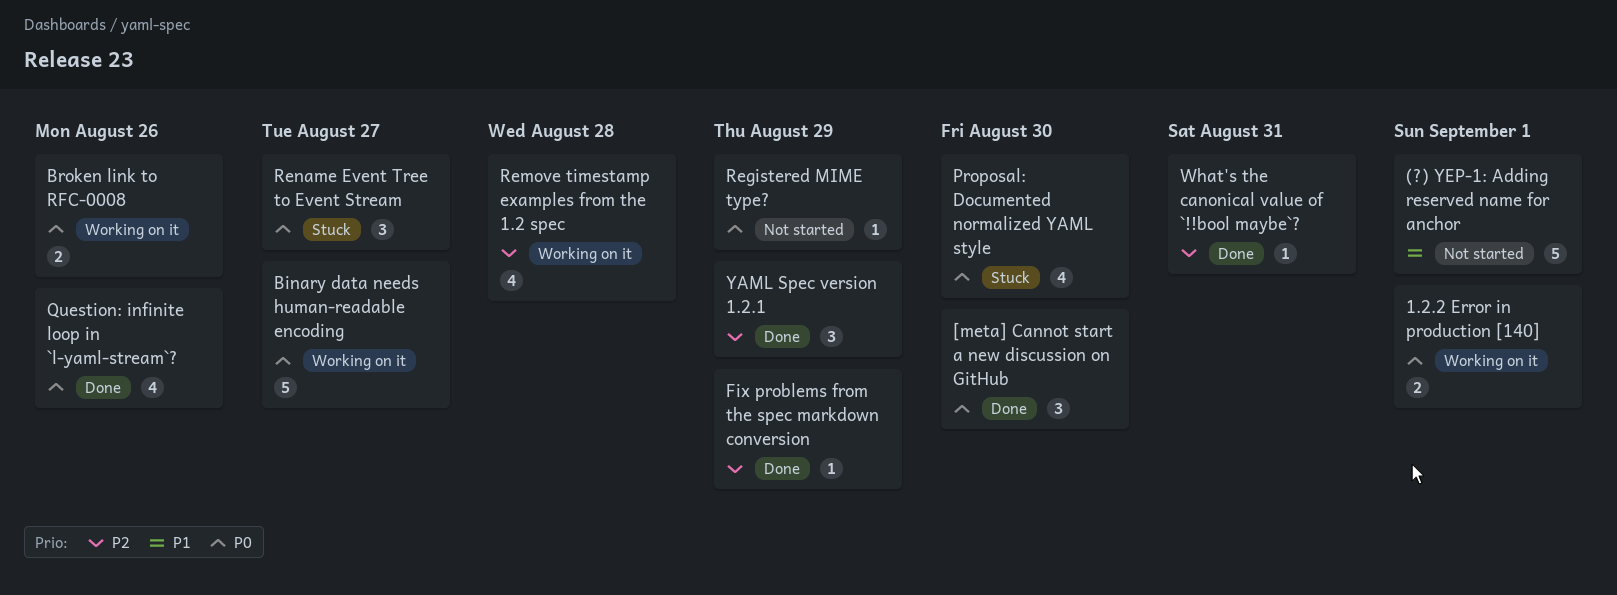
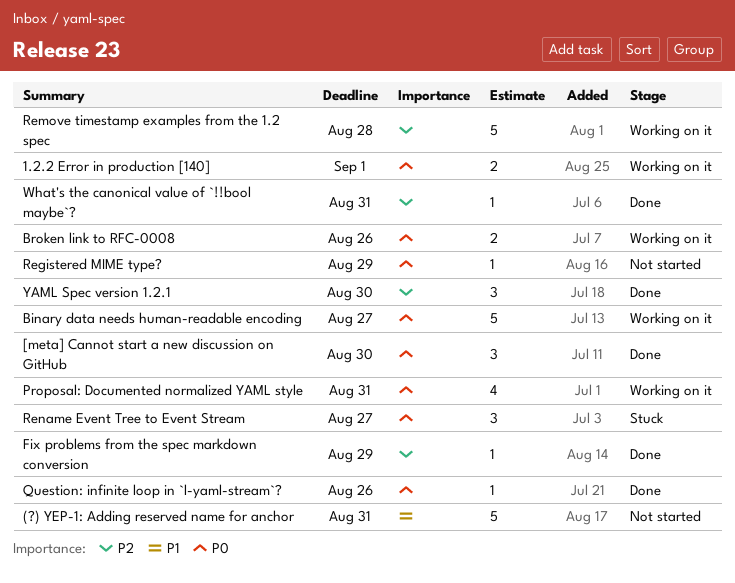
(?) YEP-1: Adding reserved name for anchor, due: Sep 1 -> Aug 31
Proposal: Documented normalized YAML style, status: Stuck -> Working on it
Proposal: Documented normalized YAML style, due: Aug 30 -> Aug 31
Question: infinite loop in `l-yaml-stream`?, estimate: 4 -> 1
Remove timestamp examples from the 1.2 spec, estimate: 4 -> 5
YAML Spec version 1.2.1, due: Aug 29 -> Aug 30

